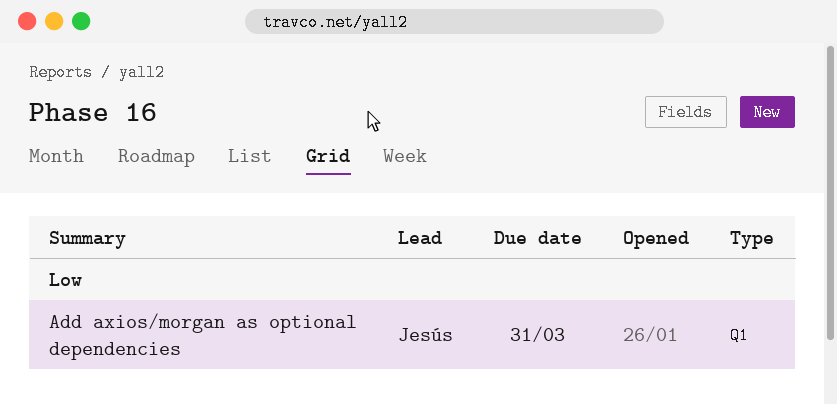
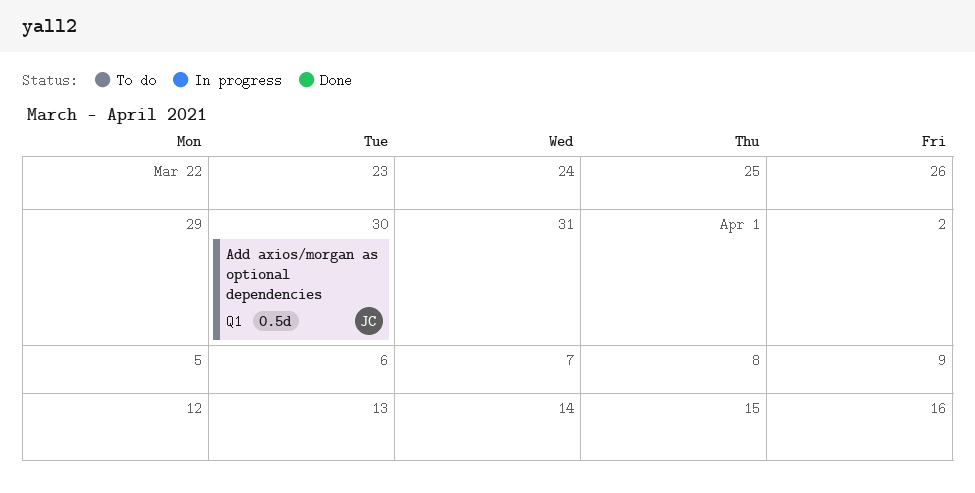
Add axios/morgan as optional dependencies, due: Mar 31 -> Mar 30

